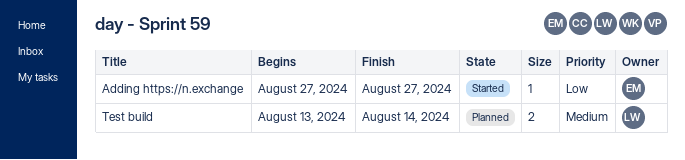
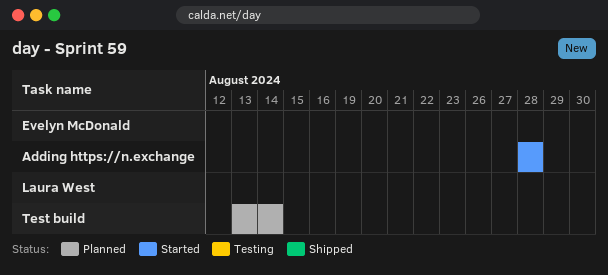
Adding https://n.exchange, start: Aug 27 -> Aug 28
Adding https://n.exchange, due: Aug 27 -> Aug 28

